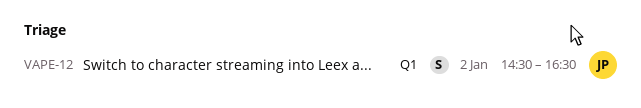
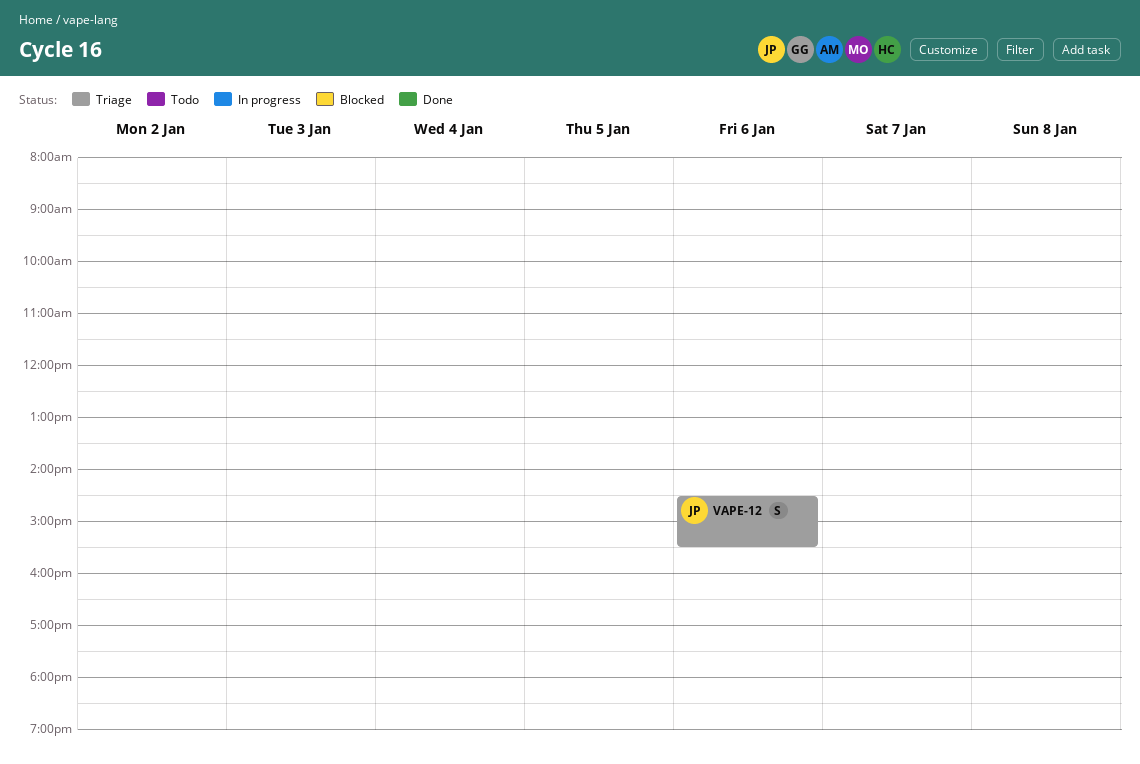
VAPE-12, day: Jan 2 -> Jan 6
VAPE-12, ends: 16:30 -> 15:30

